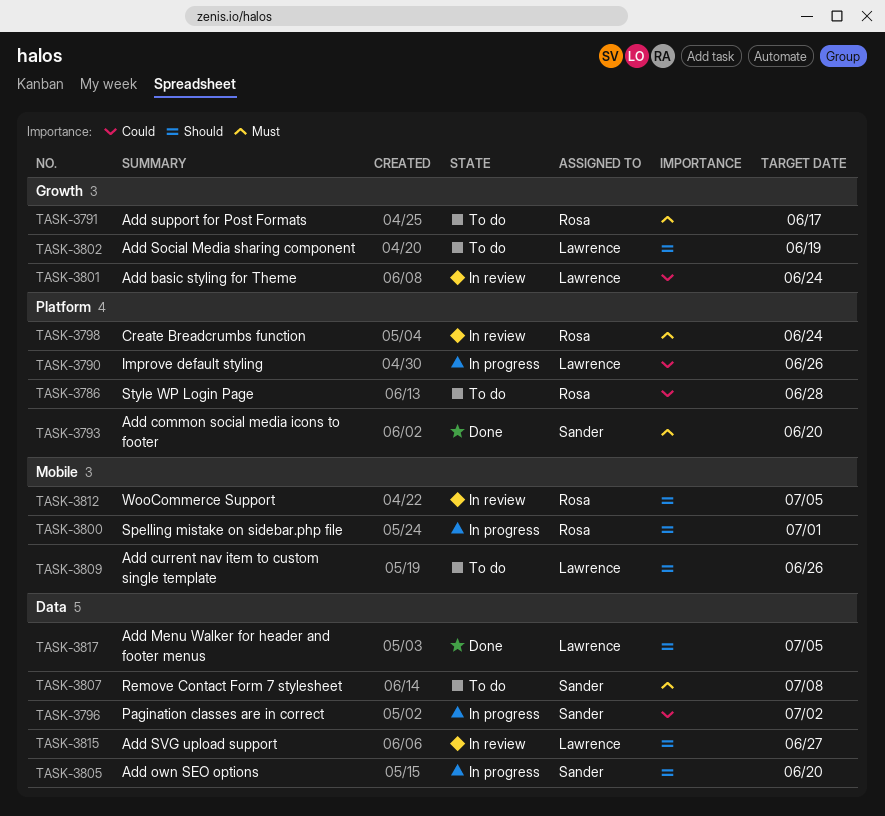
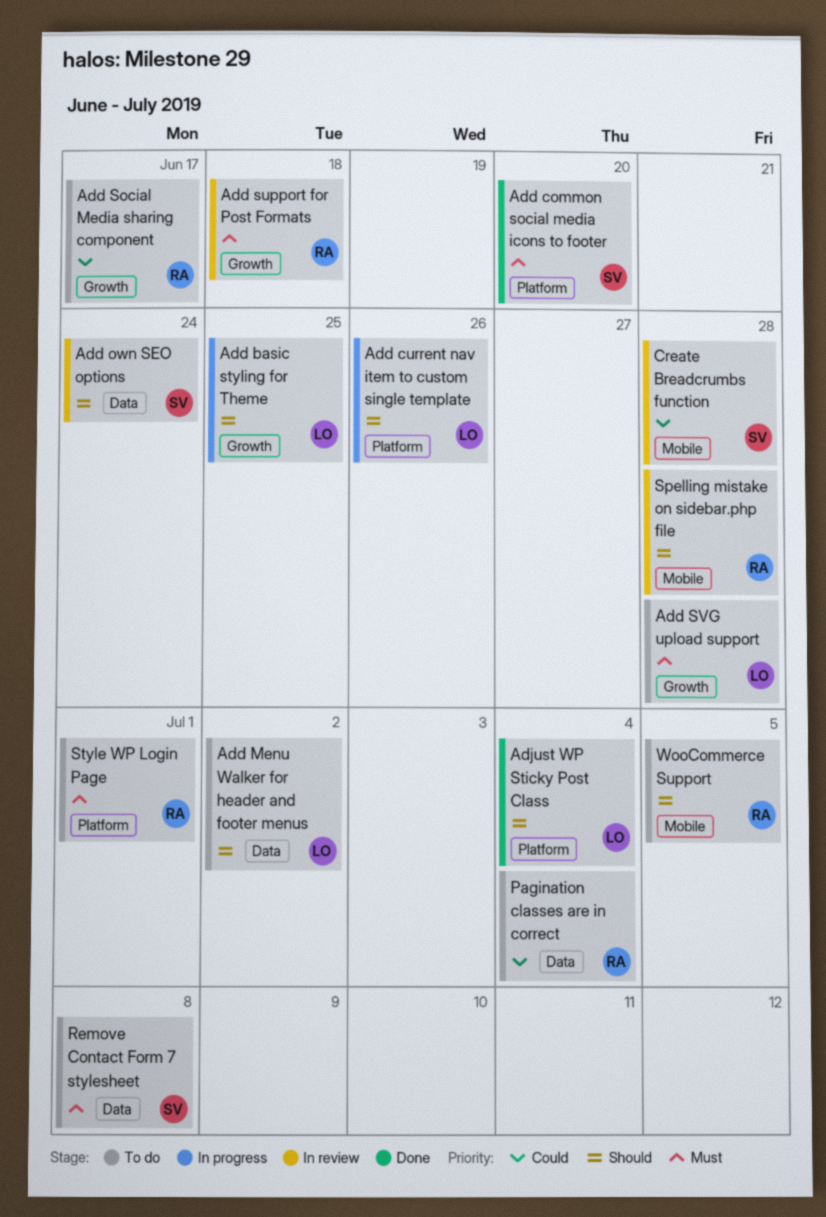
Add basic styling for Theme, status: In review -> In progress
Add basic styling for Theme, priority: Could -> Should
Add basic styling for Theme, due: Jun 24 -> Jun 25
Add current nav item to custom single template, status: To do -> In progress
Add current nav item to custom single template, label: Mobile -> Platform
Add Menu Walker for header and footer menus, status: Done -> To do
Add Menu Walker for header and footer menus, due: Jul 5 -> Jul 2
Add own SEO options, status: In progress -> In review
Add own SEO options, due: Jun 20 -> Jun 24
Add Social Media sharing component, owner: Lawrence -> Rosa
Add Social Media sharing component, priority: Should -> Could
Add Social Media sharing component, due: Jun 19 -> Jun 17
Add support for Post Formats, status: To do -> In review
Add support for Post Formats, due: Jun 17 -> Jun 18
Add SVG upload support, status: In review -> To do
Add SVG upload support, priority: Should -> Must
Add SVG upload support, label: Data -> Growth
Add SVG upload support, due: Jun 27 -> Jun 28
Adjust WP Sticky Post Class: none -> present
Create Breadcrumbs function, owner: Rosa -> Sander
Create Breadcrumbs function, priority: Must -> Could
Create Breadcrumbs function, label: Platform -> Mobile
Create Breadcrumbs function, due: Jun 24 -> Jun 28
Improve default styling: present -> none
Pagination classes are in correct, status: In progress -> To do
Pagination classes are in correct, owner: Sander -> Rosa
Pagination classes are in correct, due: Jul 2 -> Jul 4
Spelling mistake on sidebar.php file, status: In progress -> In review
Spelling mistake on sidebar.php file, due: Jul 1 -> Jun 28
Style WP Login Page, priority: Could -> Must
Style WP Login Page, due: Jun 28 -> Jul 1
WooCommerce Support, status: In review -> To do

